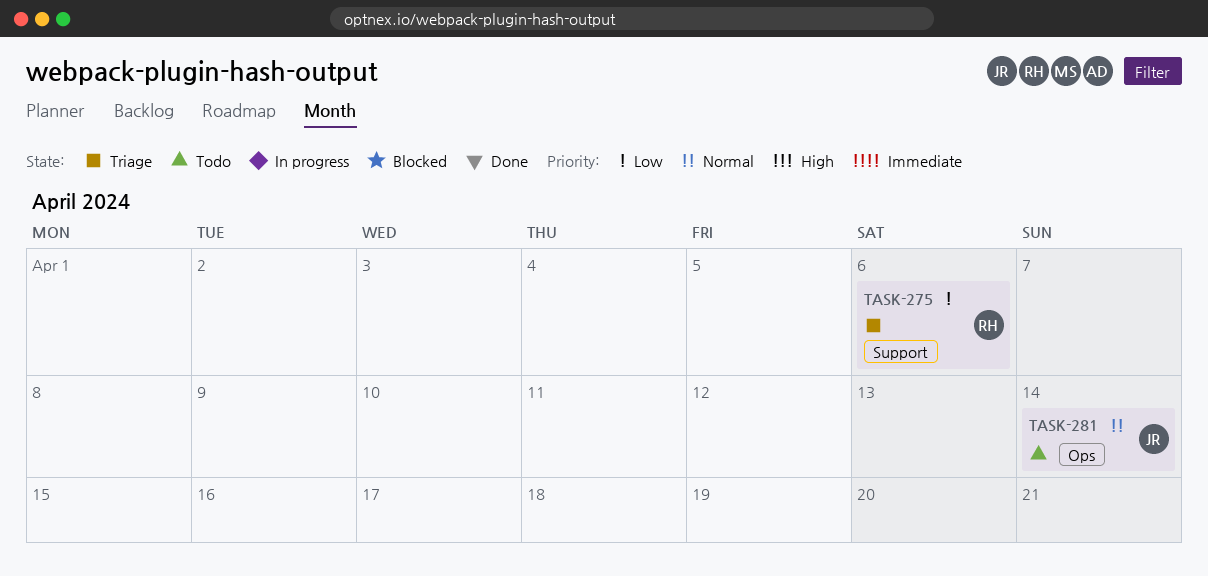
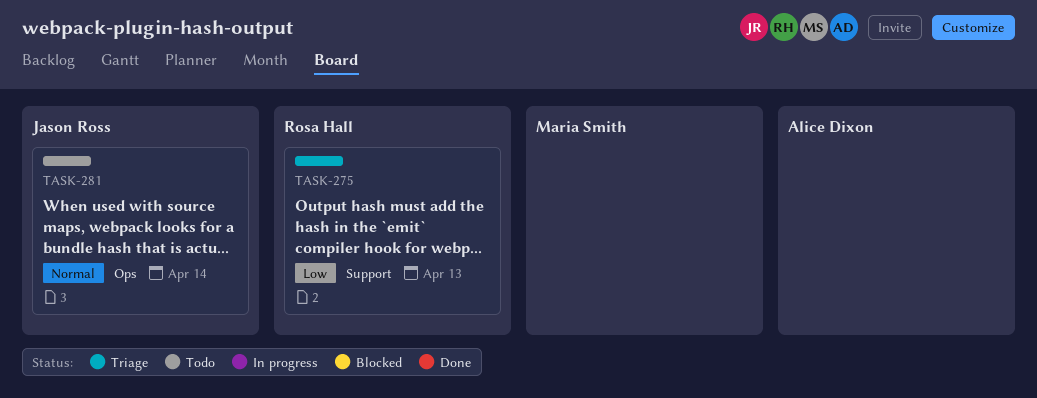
TASK-275, due: Apr 6 -> Apr 13

